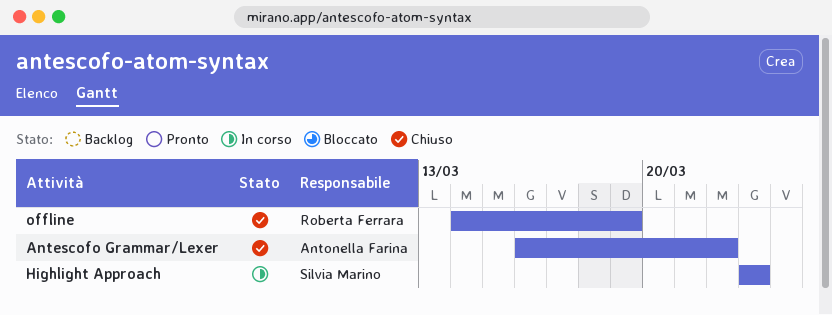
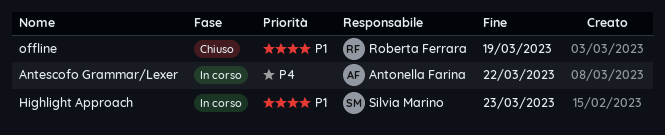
Antescofo Grammar/Lexer, status: Chiuso -> In corso

